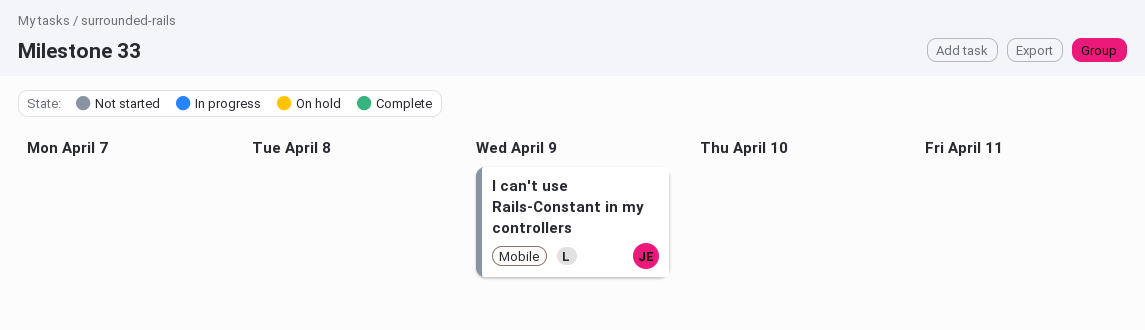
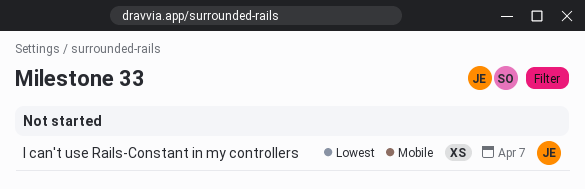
I can't use Rails-Constant in my controllers, estimate: L -> XS
I can't use Rails-Constant in my controllers, due: Apr 9 -> Apr 7

